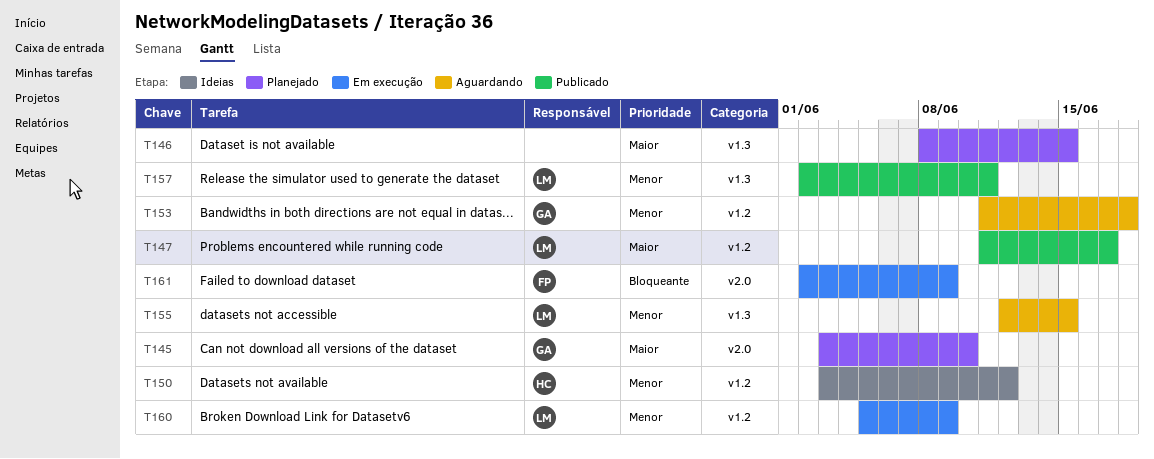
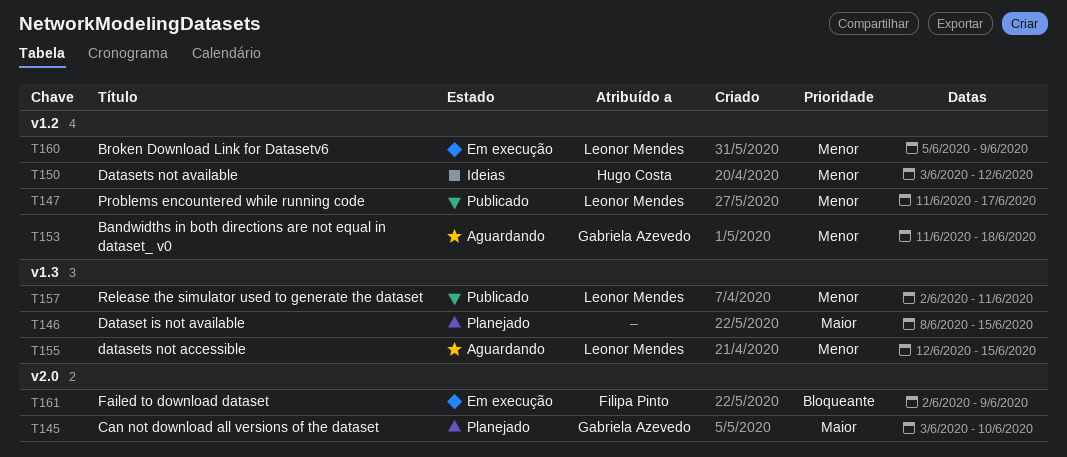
T147, priority: Maior -> Menor

